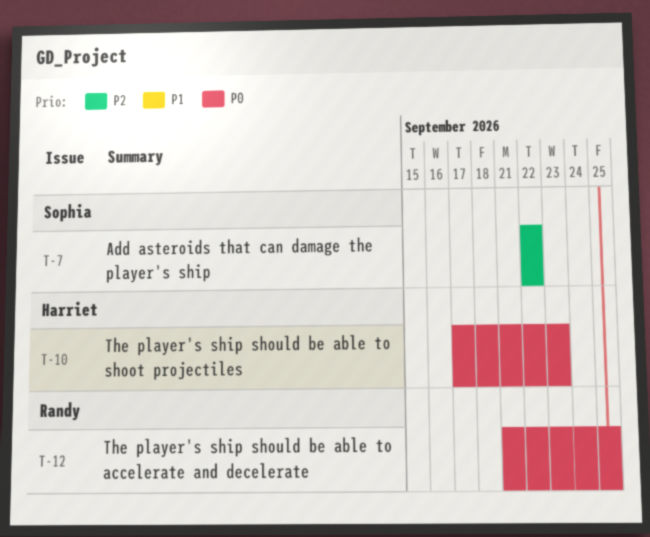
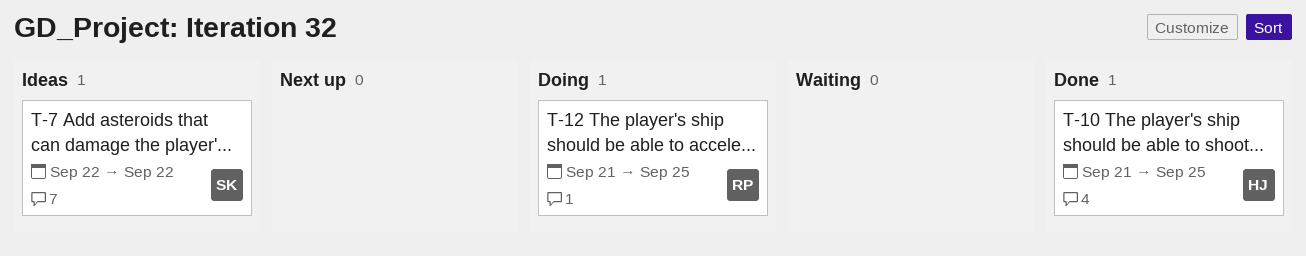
T-10, start: Sep 17 -> Sep 21
T-10, due: Sep 23 -> Sep 25

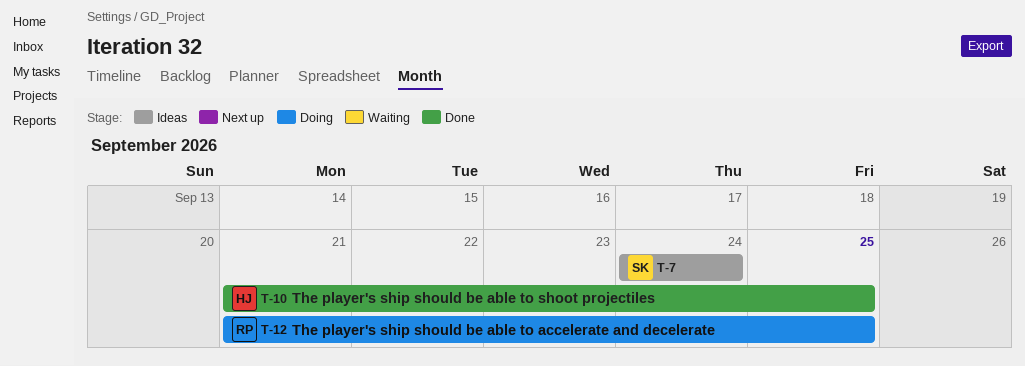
T-7, start: Sep 22 -> Sep 24
T-7, due: Sep 22 -> Sep 24

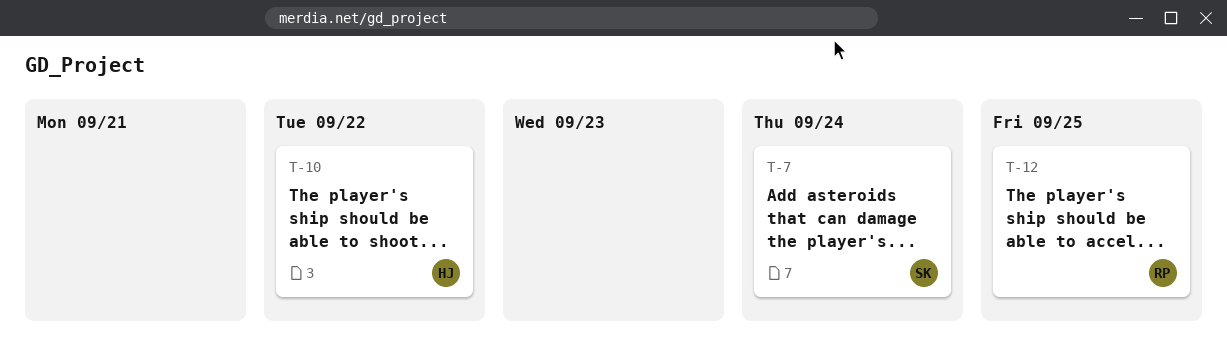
T-10, due: Sep 25 -> Sep 22

